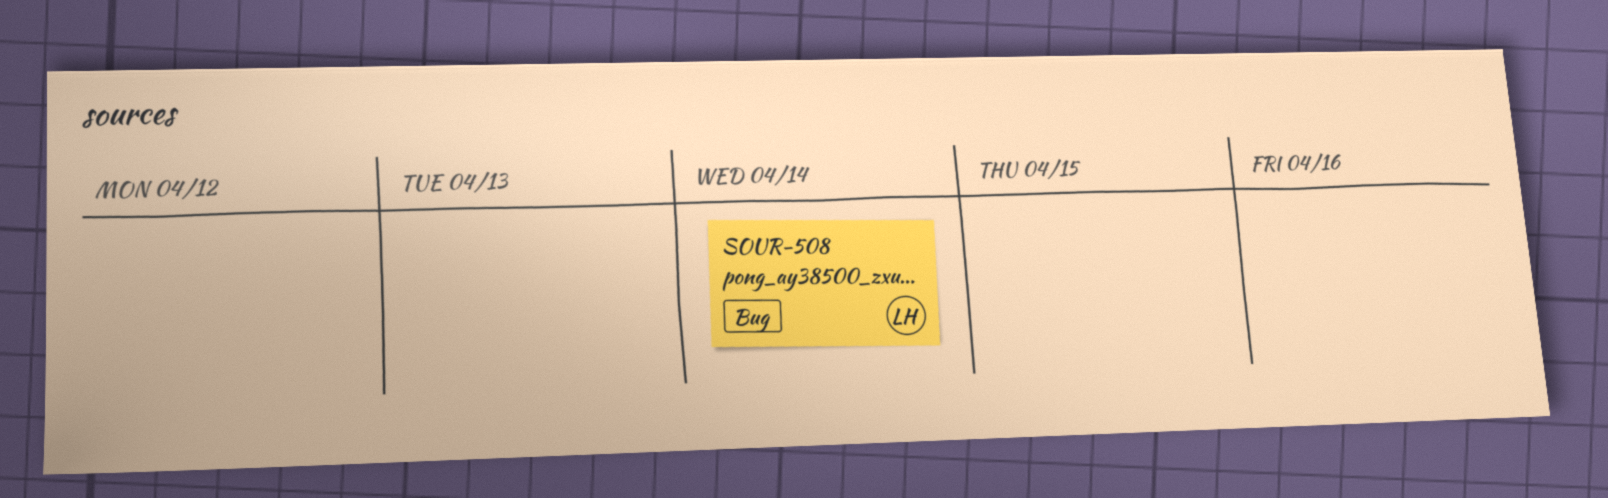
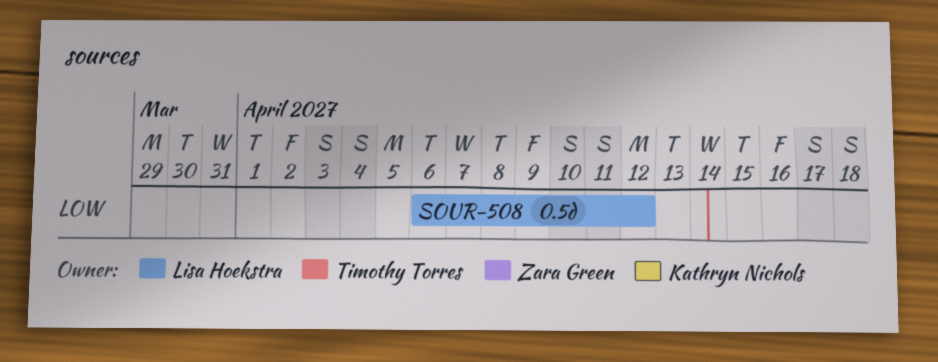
SOUR-508, due: Apr 14 -> Apr 12

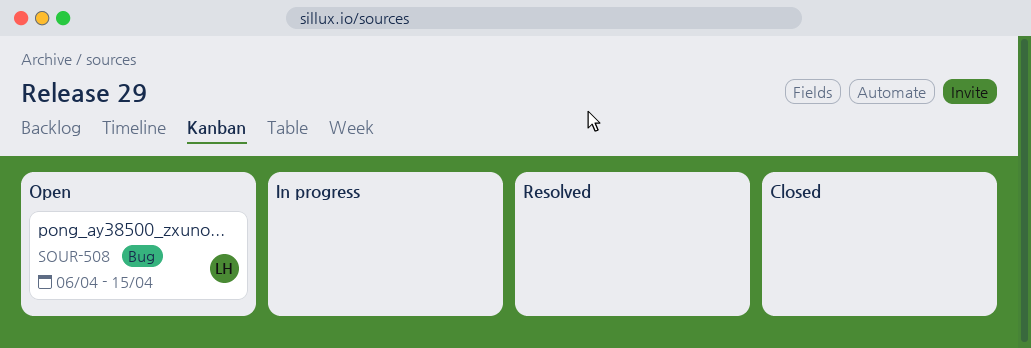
SOUR-508, due: Apr 12 -> Apr 15

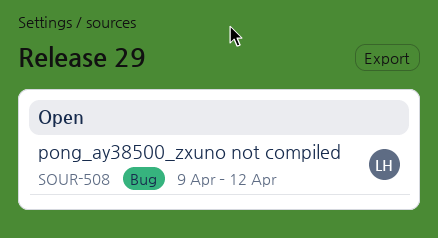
SOUR-508, start: Apr 6 -> Apr 9
SOUR-508, due: Apr 15 -> Apr 12

